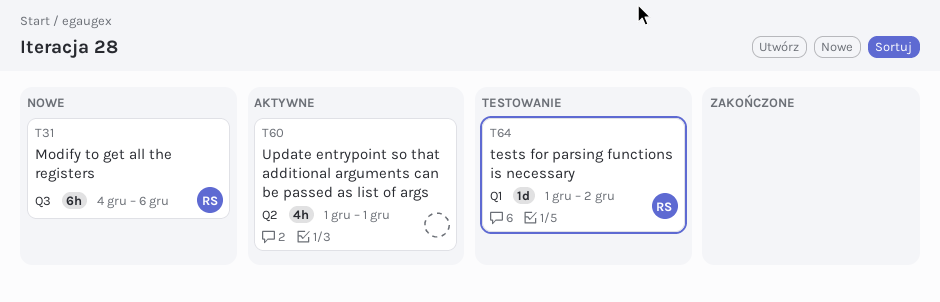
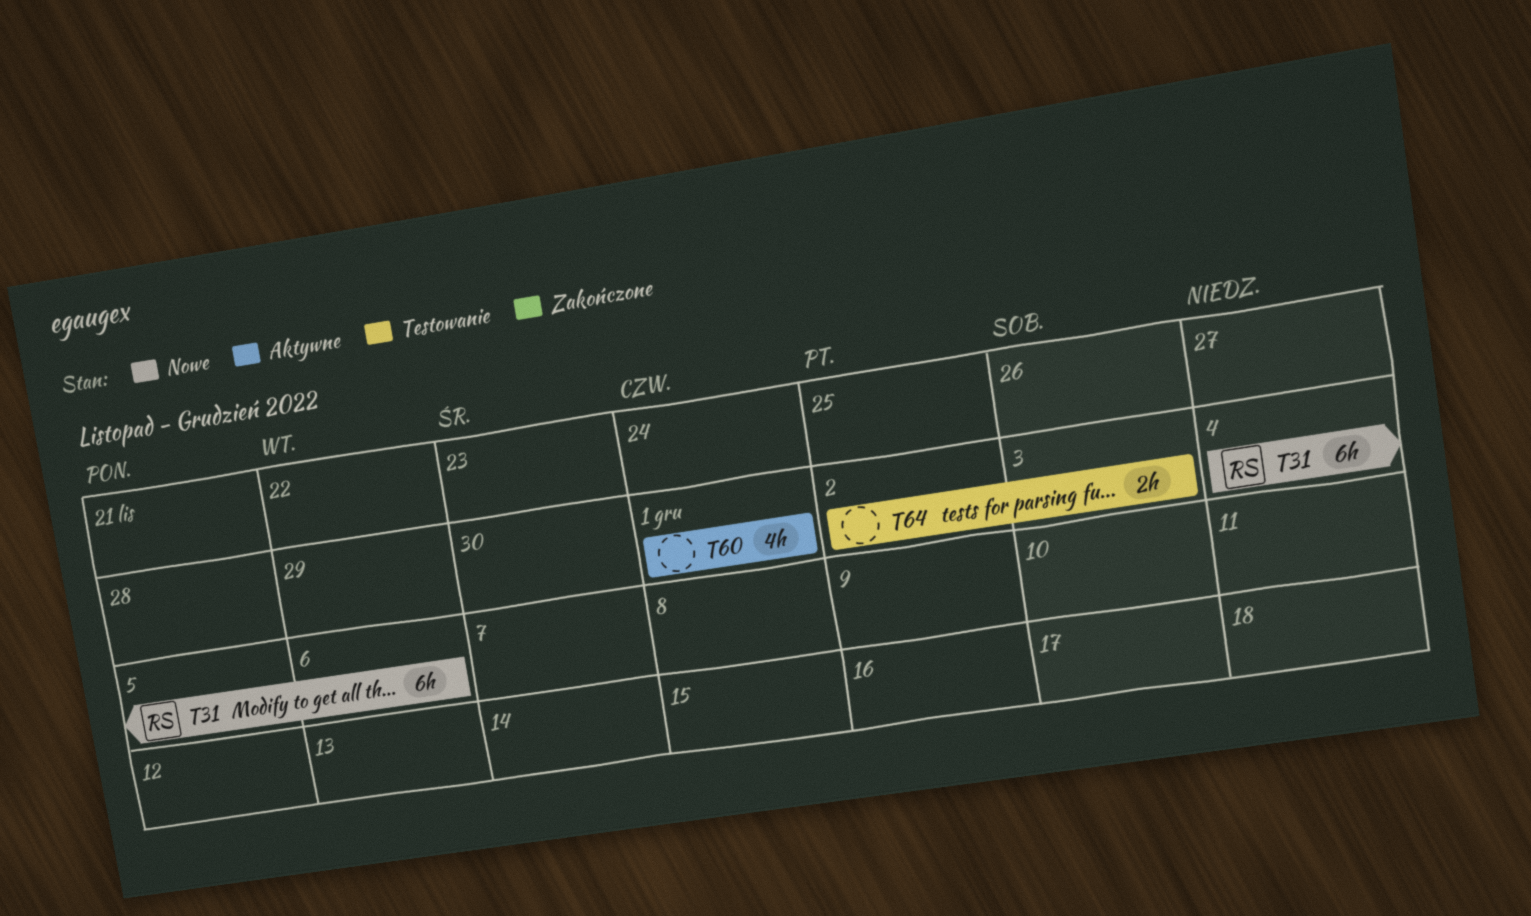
T64, owner: RS -> none
T64, estimate: 1d -> 2h
T64, start: Dec 1 -> Dec 2
T64, due: Dec 2 -> Dec 3

